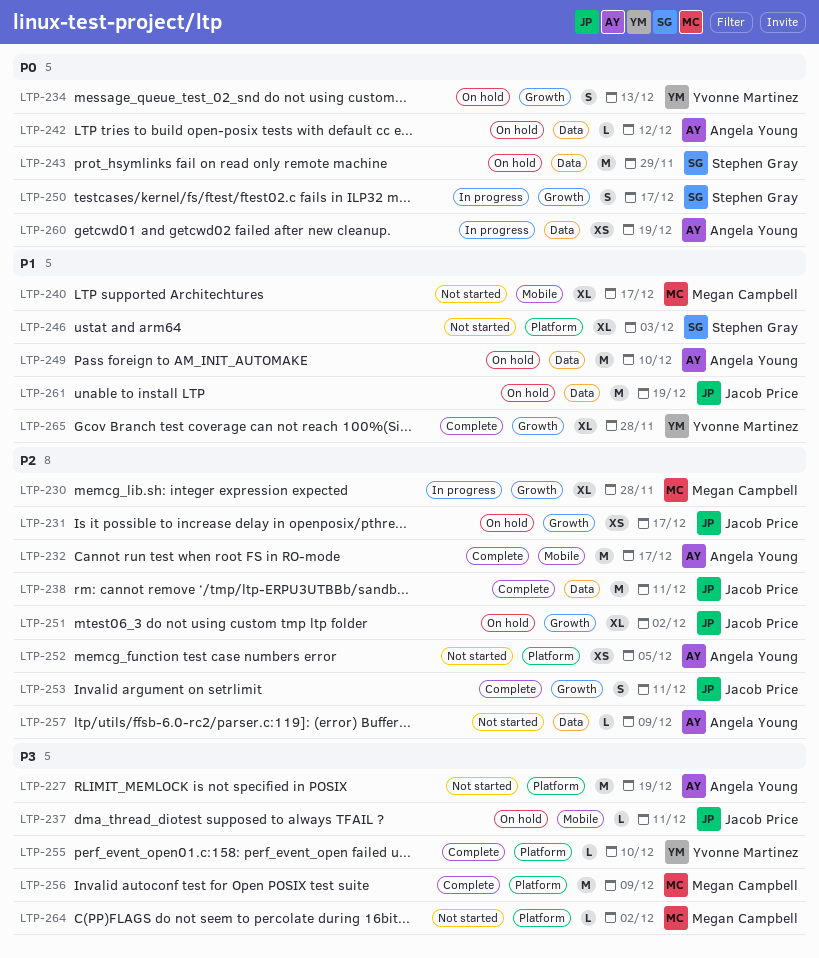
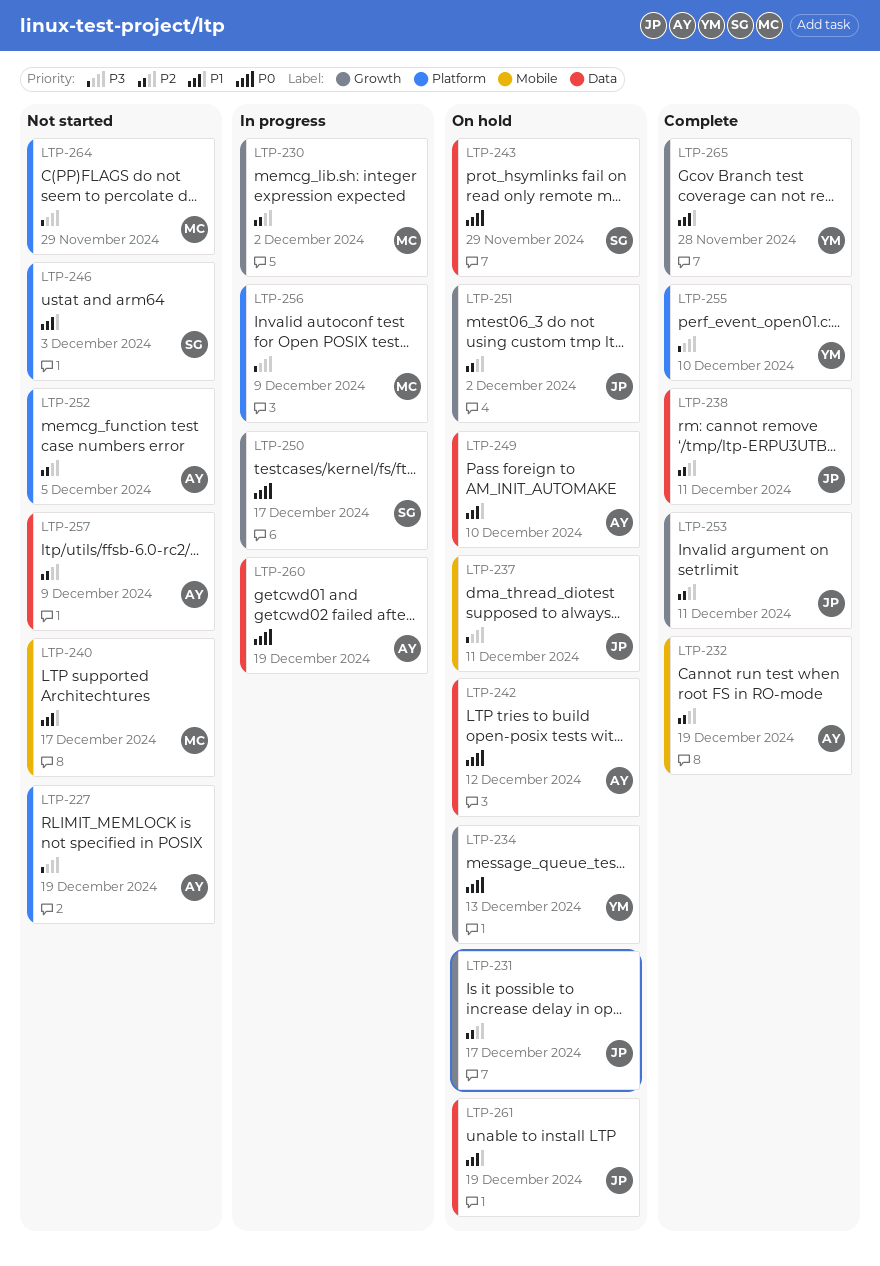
LTP-230, due: Nov 28 -> Dec 2
LTP-232, due: Dec 17 -> Dec 19
LTP-256, status: Complete -> In progress
LTP-264, due: Dec 2 -> Nov 29

